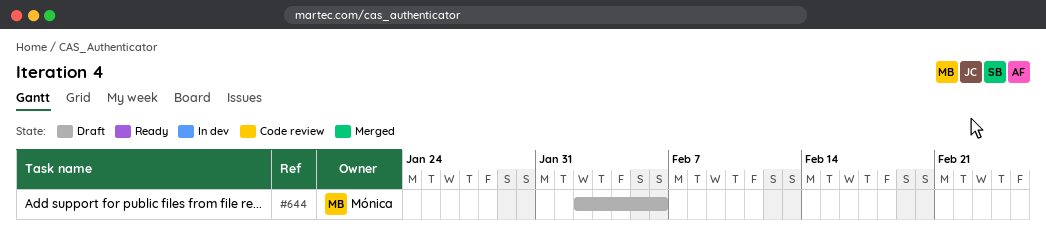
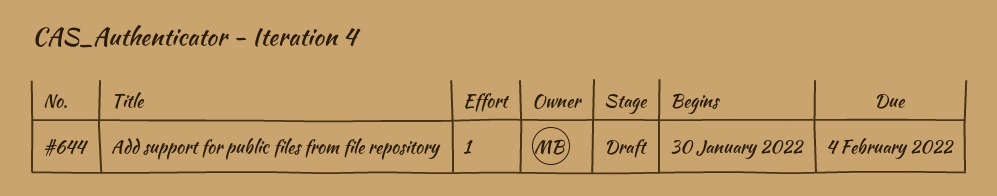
#644, start: Feb 2 -> Jan 30
#644, due: Feb 6 -> Feb 4

